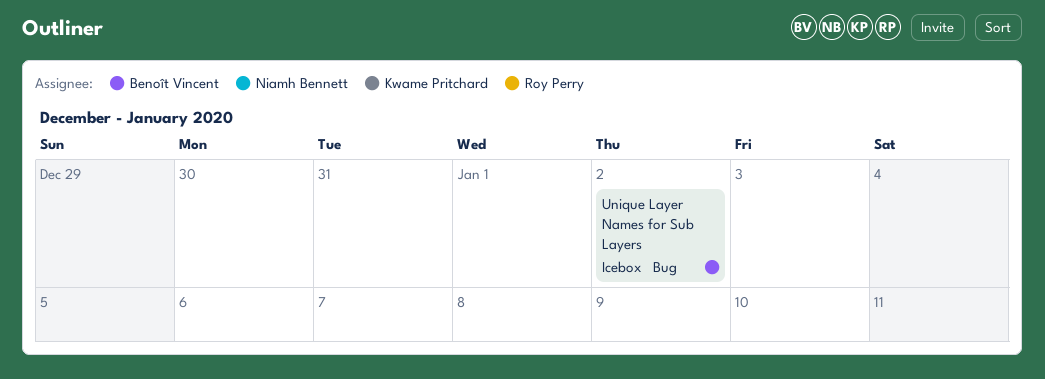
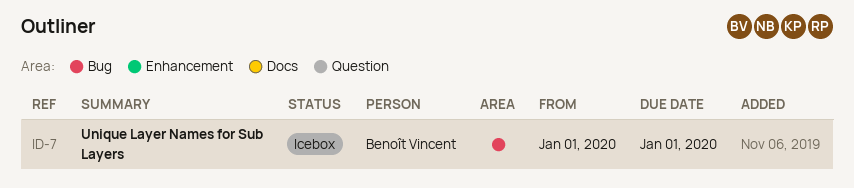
Unique Layer Names for Sub Layers, due: Jan 2 -> Jan 1

